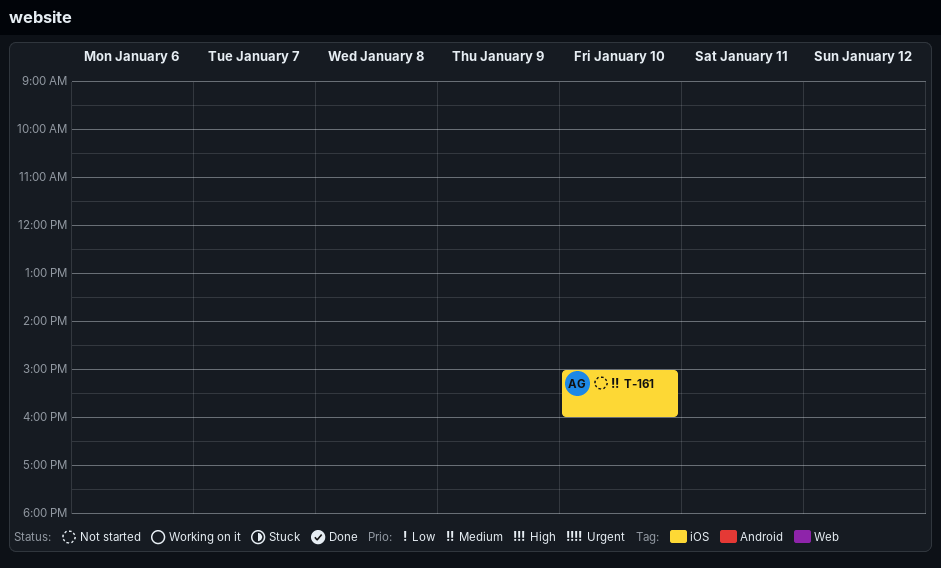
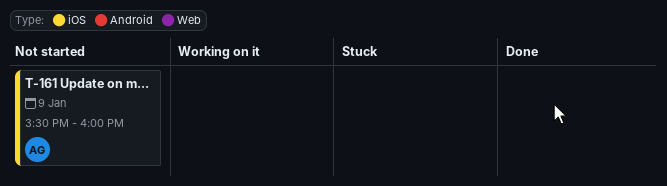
T-161, day: Jan 10 -> Jan 9
T-161, begins: 15:00 -> 15:30

